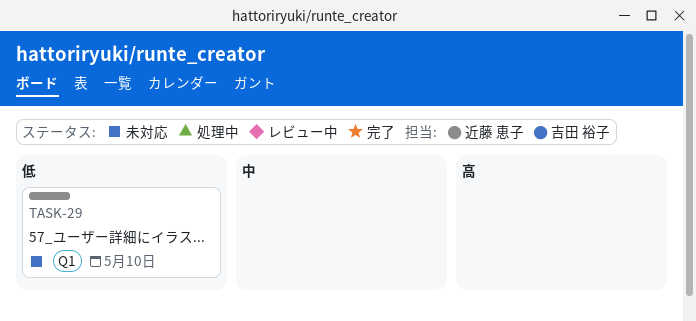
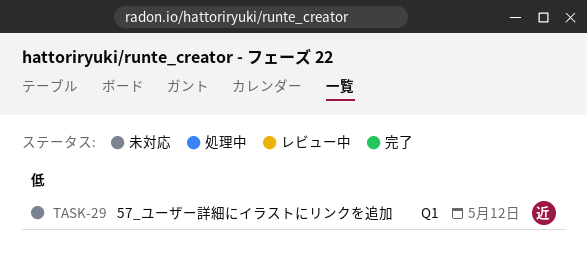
TASK-29, due: May 10 -> May 12

